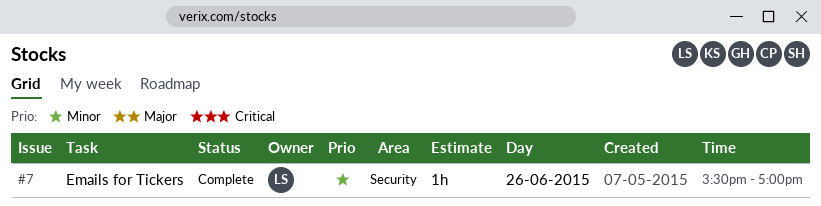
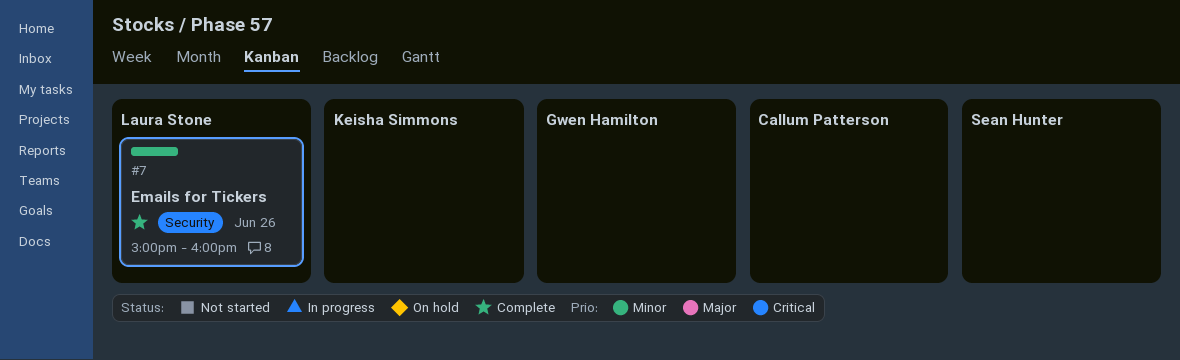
#7, begins: 15:30 -> 15:00
#7, ends: 17:00 -> 16:00

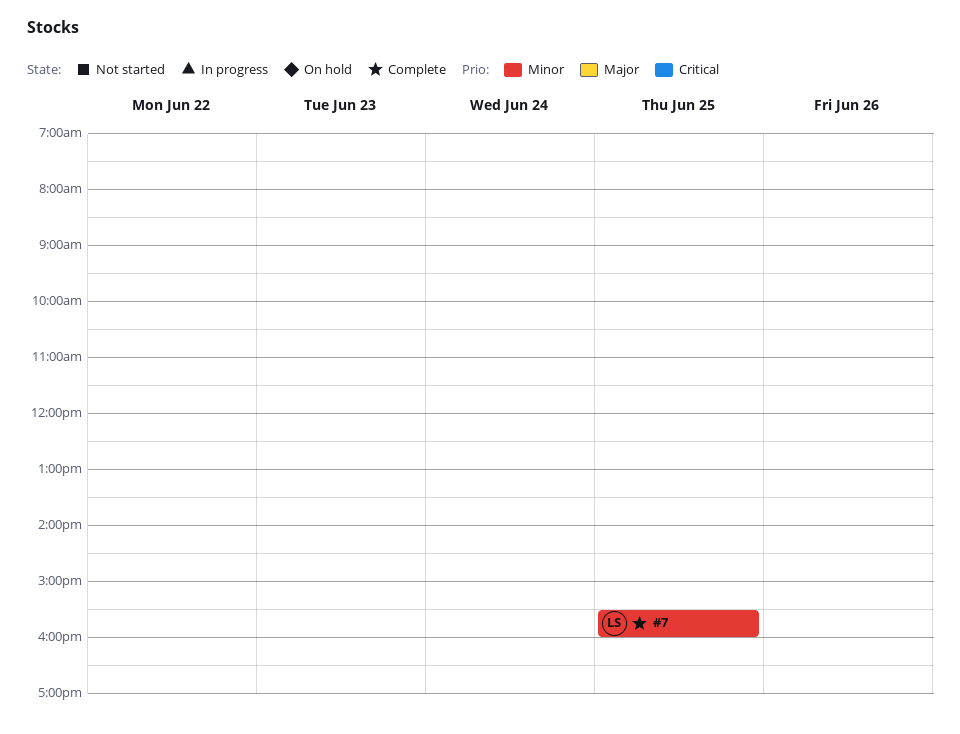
#7, day: Jun 26 -> Jun 25
#7, begins: 15:00 -> 15:30

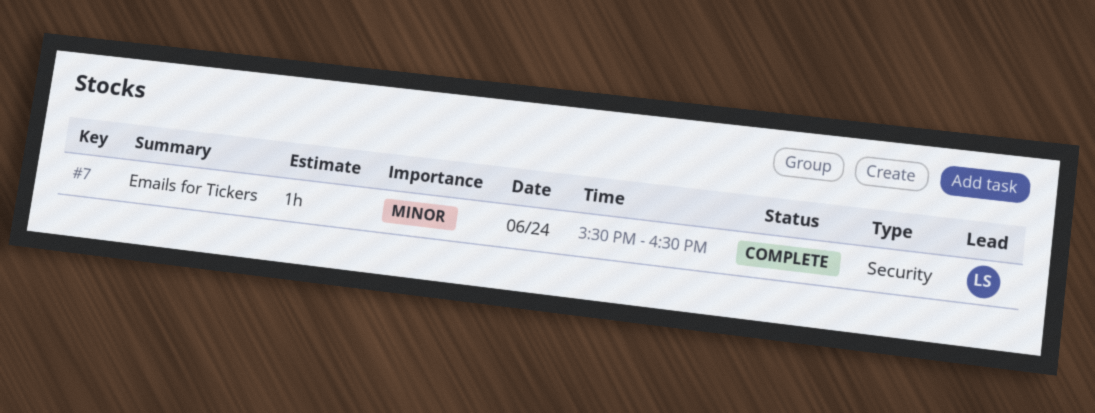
#7, day: Jun 25 -> Jun 24
#7, ends: 16:00 -> 16:30

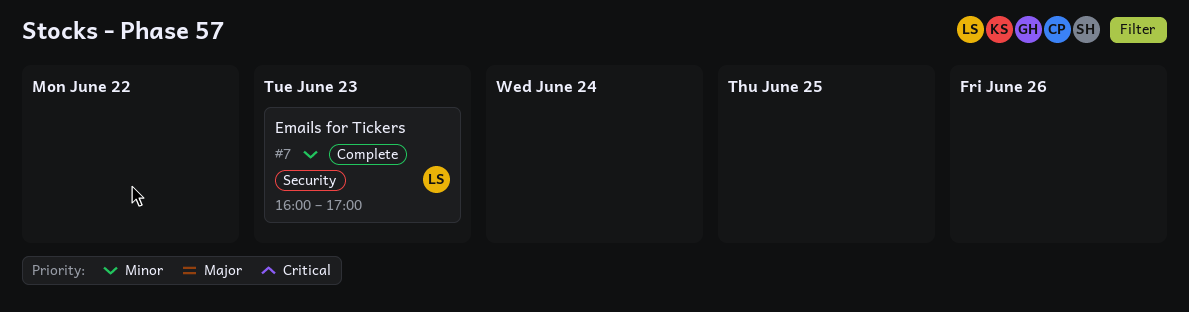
#7, day: Jun 24 -> Jun 23
#7, begins: 15:30 -> 16:00
#7, ends: 16:30 -> 17:00

